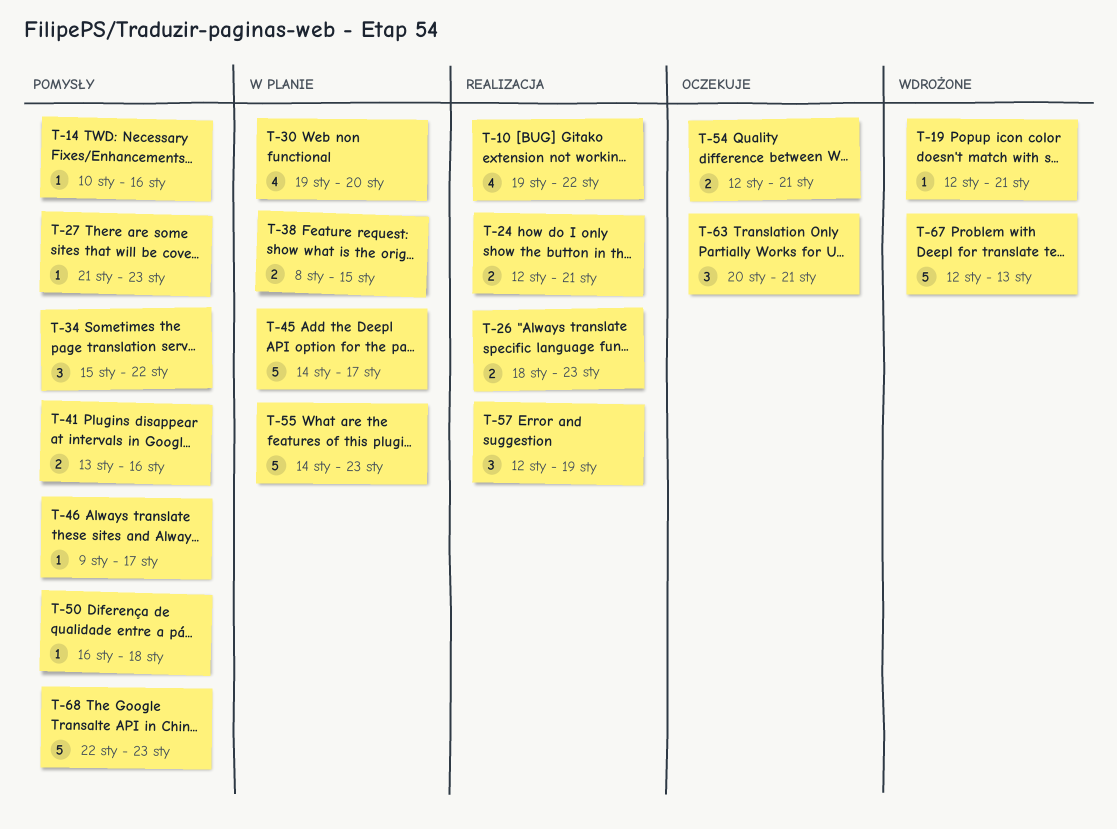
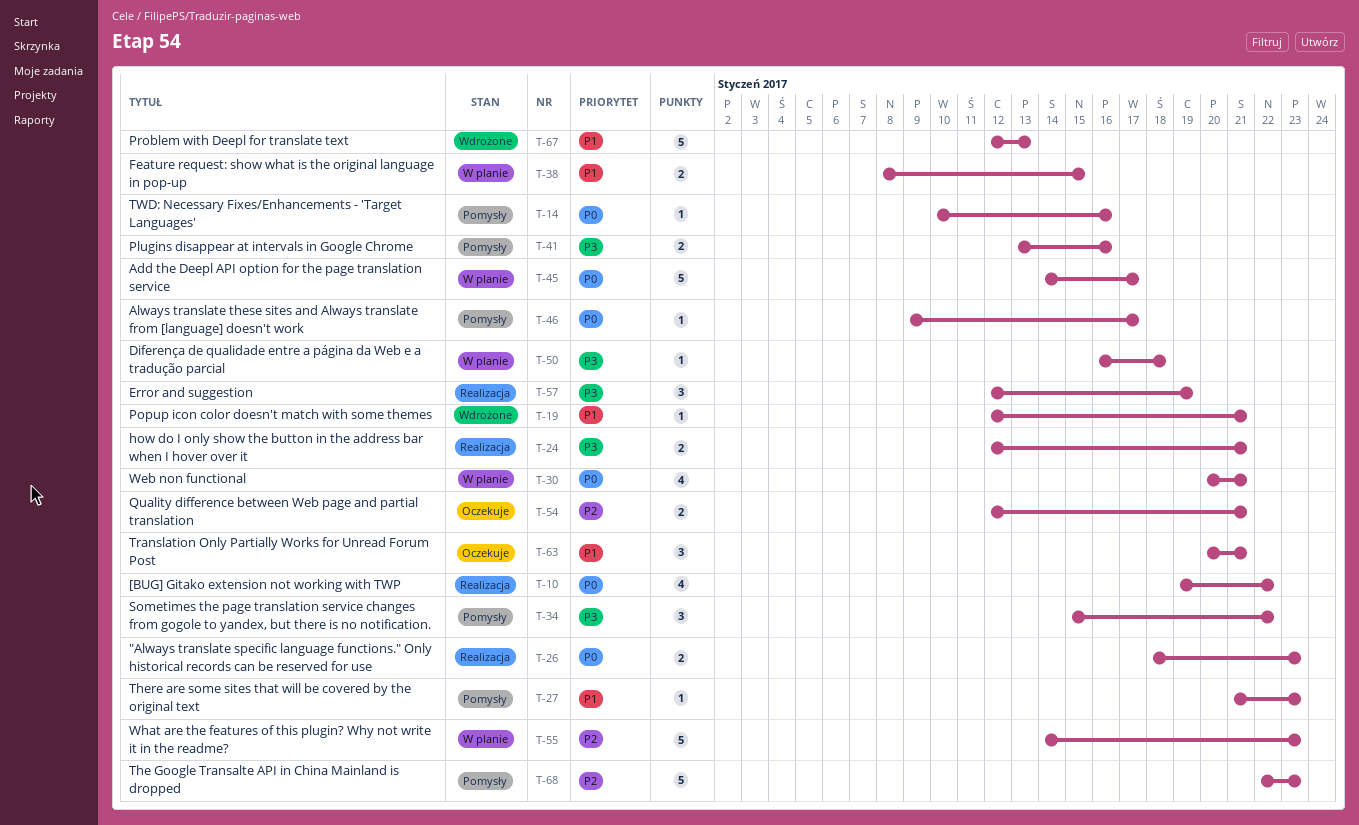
T-30, start: Jan 19 -> Jan 20
T-30, due: Jan 20 -> Jan 21
T-50, status: Pomysły -> W planie

